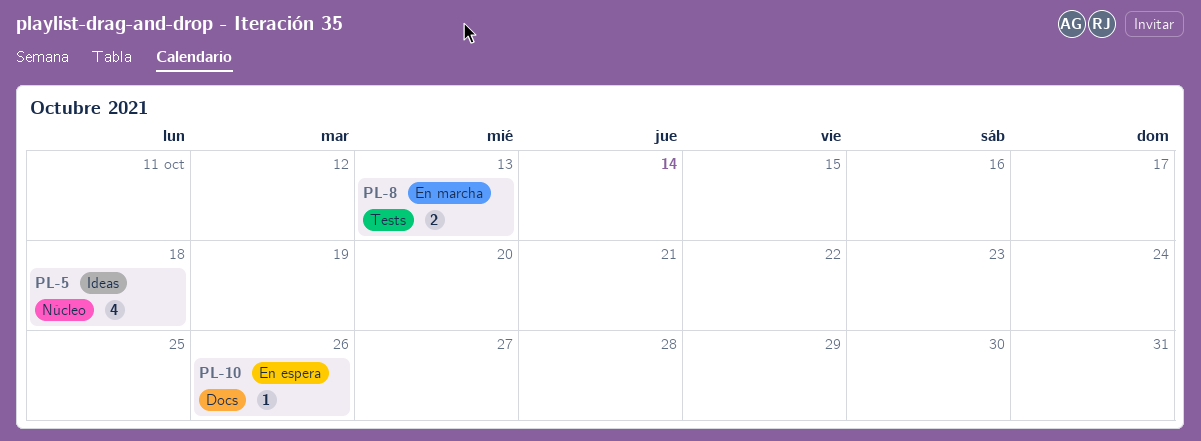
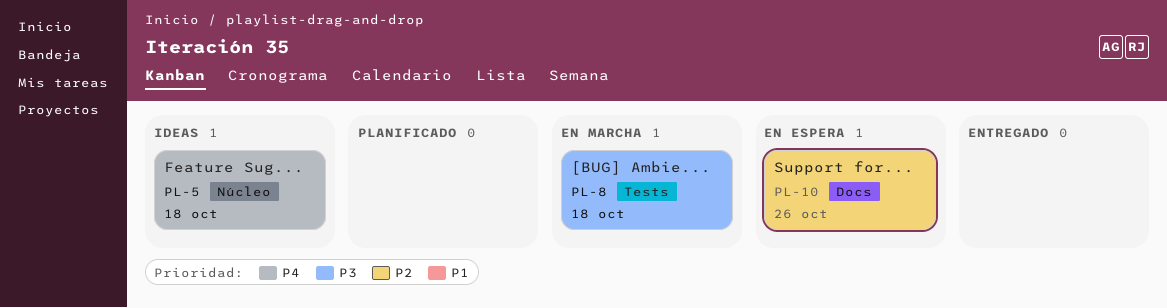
PL-8, due: Oct 13 -> Oct 18

